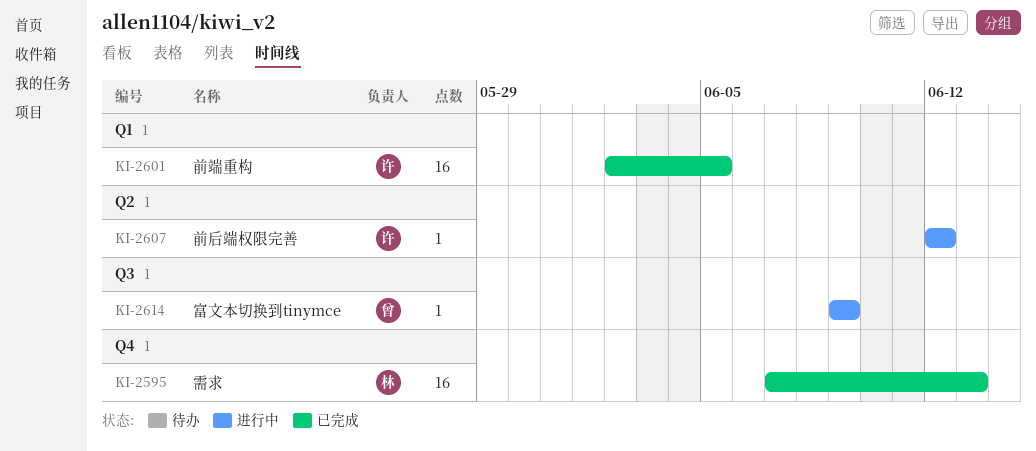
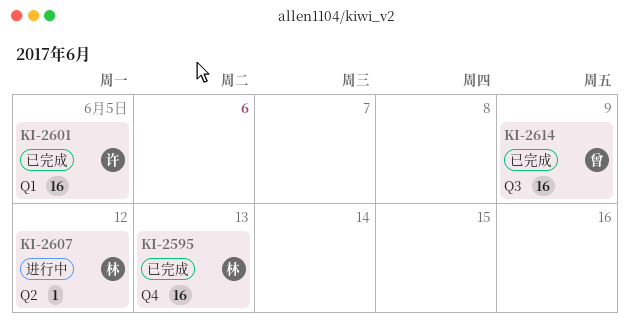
KI-2607, owner: 许 -> 林
KI-2614, status: 进行中 -> 已完成
KI-2614, estimate: 1 -> 16

